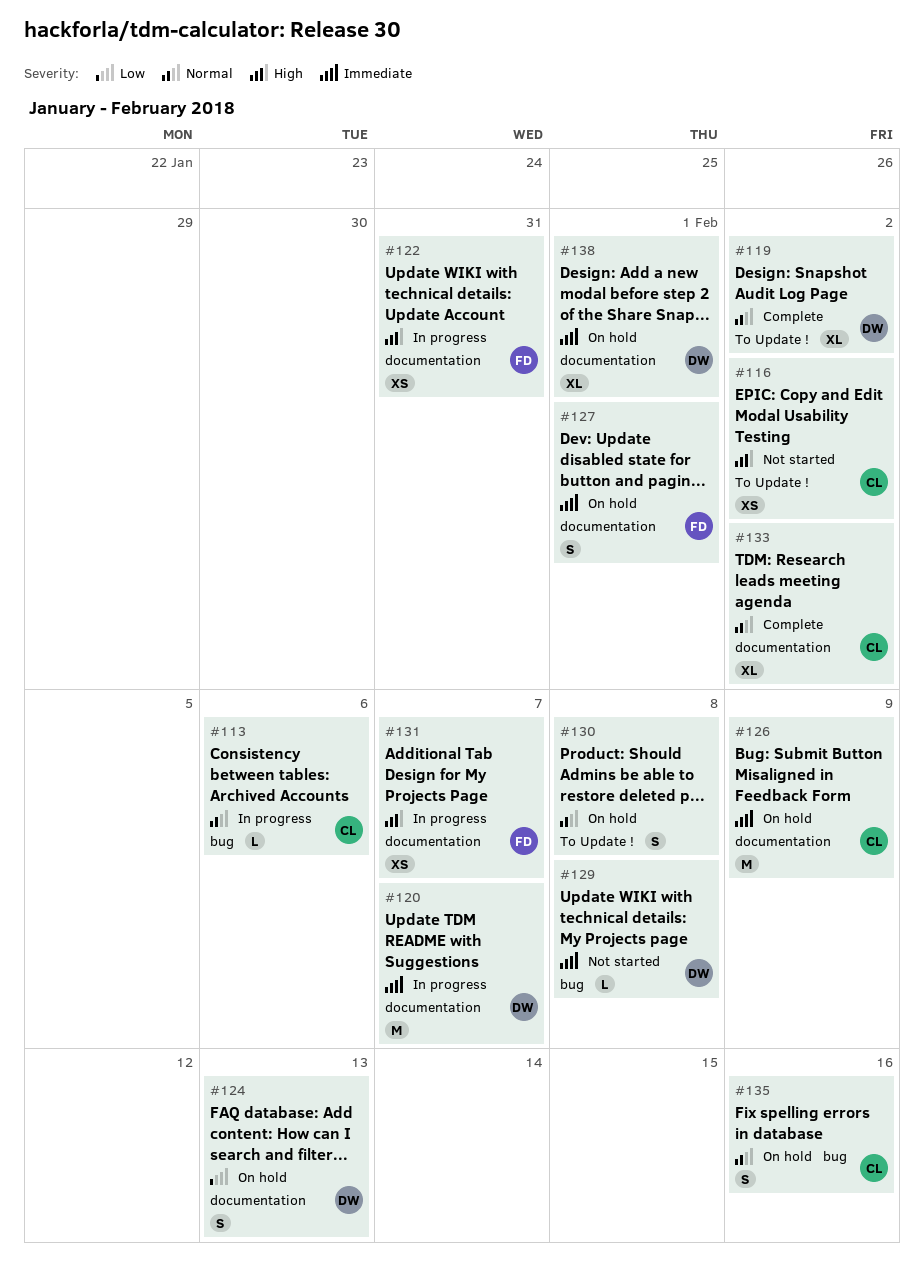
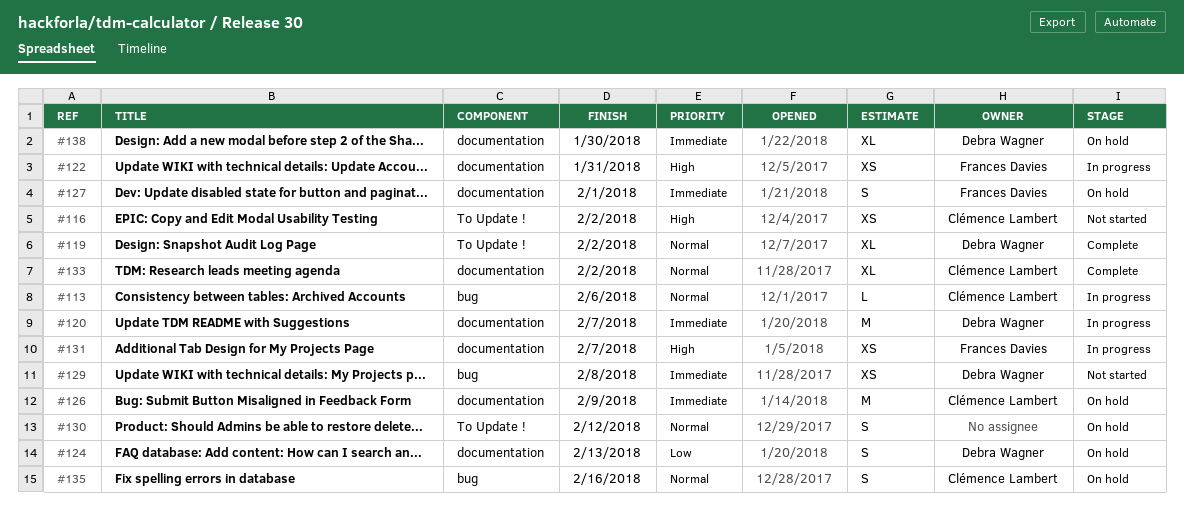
#129, estimate: L -> XS
#130, due: Feb 8 -> Feb 12
#138, due: Feb 1 -> Jan 30

